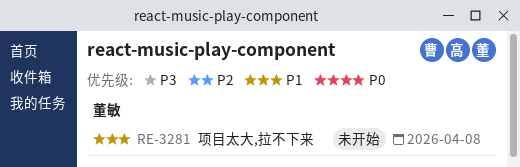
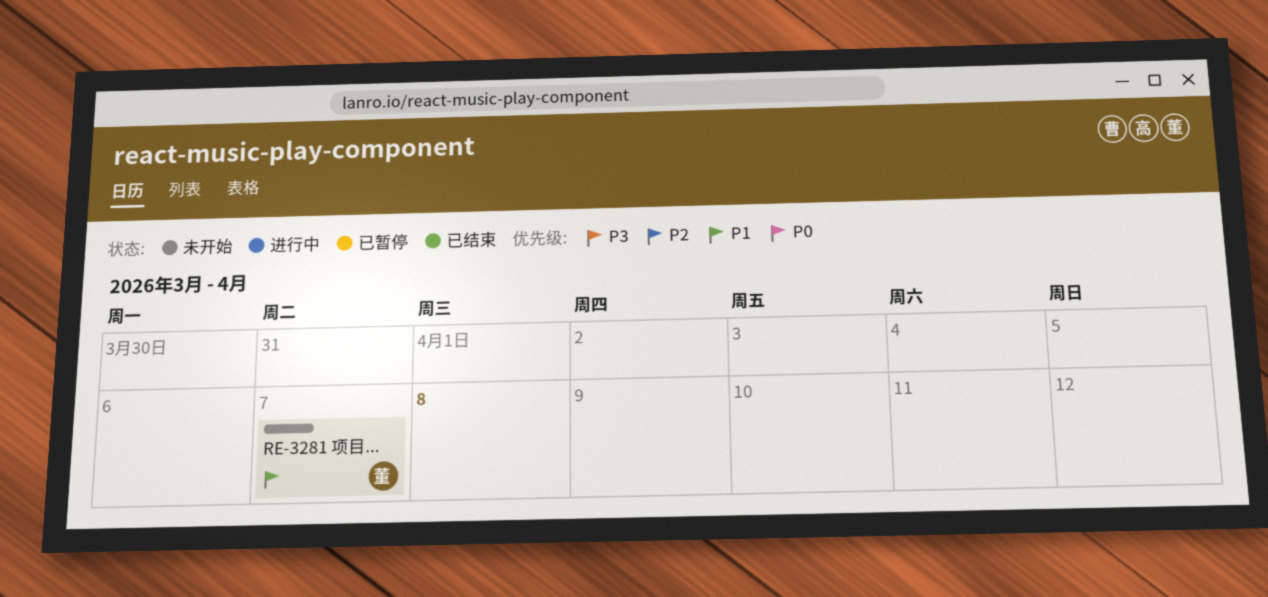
RE-3281, due: Apr 8 -> Apr 7

